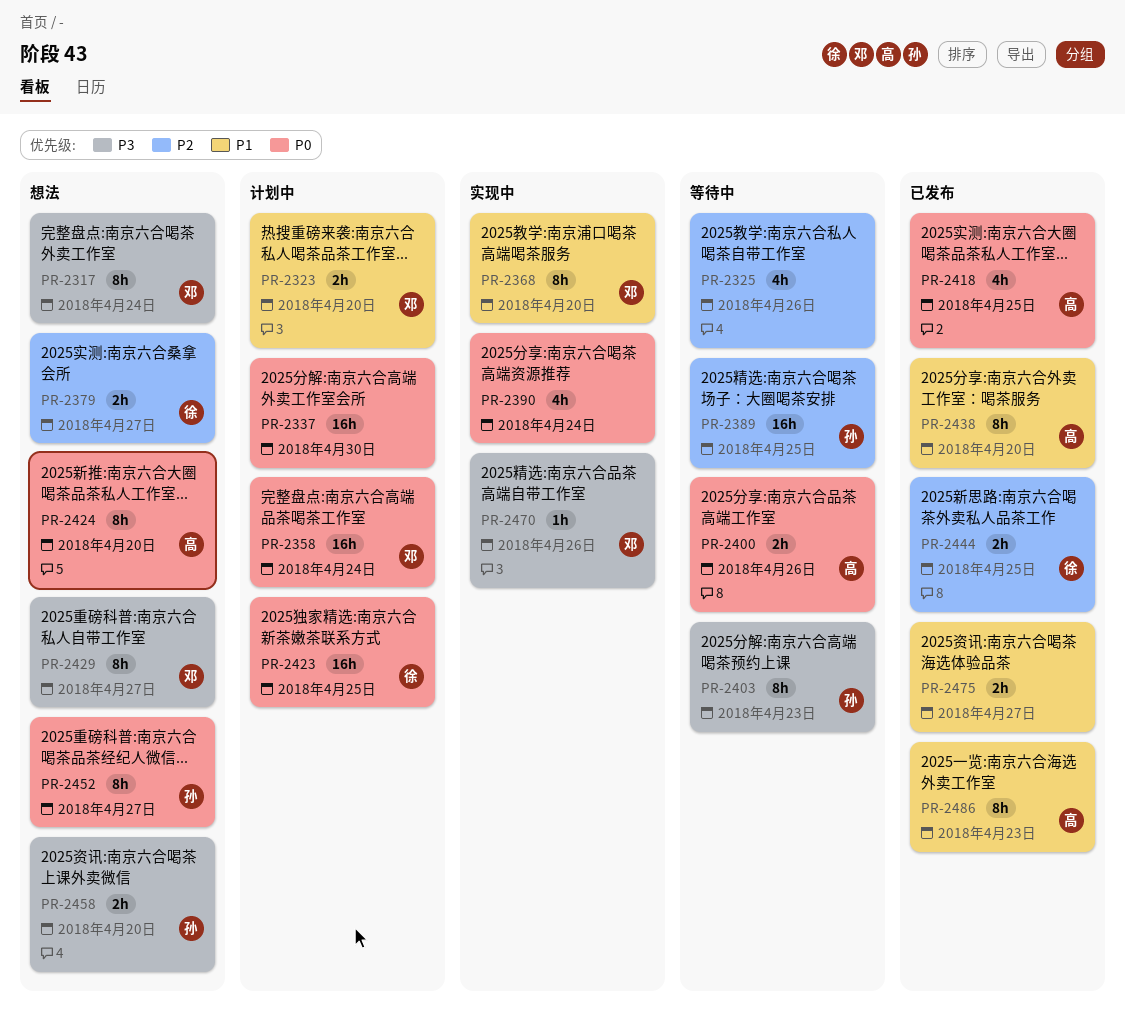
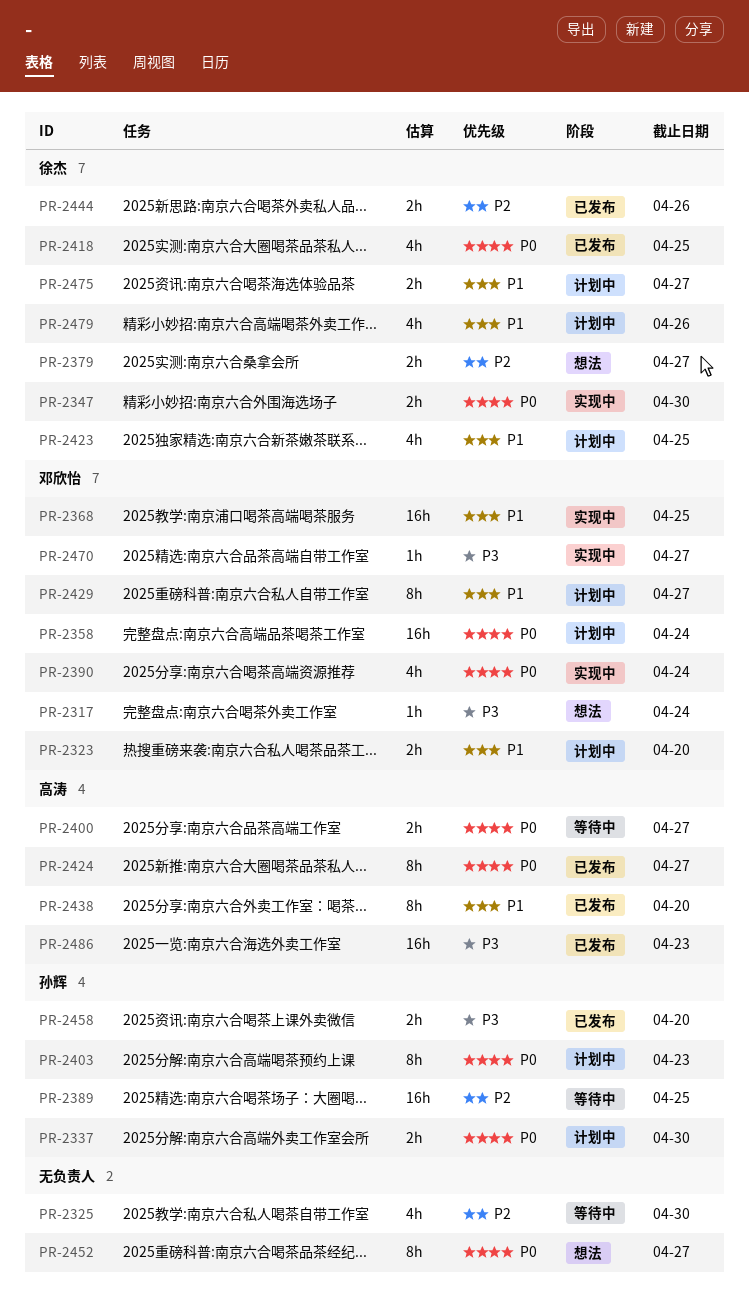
PR-2317, estimate: 8h -> 1h
PR-2325, due: Apr 26 -> Apr 30
PR-2337, owner: none -> 孙辉
PR-2337, estimate: 16h -> 2h
PR-2347: none -> present
PR-2368, estimate: 8h -> 16h
PR-2368, due: Apr 20 -> Apr 25
PR-2390, owner: none -> 邓欣怡
PR-2400, due: Apr 26 -> Apr 27
PR-2403, status: 等待中 -> 计划中
PR-2403, priority: P3 -> P0
PR-2418, owner: 高涛 -> 徐杰
PR-2423, priority: P0 -> P1
PR-2423, estimate: 16h -> 4h
PR-2424, status: 想法 -> 已发布
PR-2424, due: Apr 20 -> Apr 27
PR-2429, status: 想法 -> 计划中
PR-2429, priority: P3 -> P1
PR-2444, due: Apr 25 -> Apr 26
PR-2452, owner: 孙辉 -> none
PR-2458, status: 想法 -> 已发布
PR-2470, due: Apr 26 -> Apr 27
PR-2475, status: 已发布 -> 计划中
PR-2475, owner: none -> 徐杰
PR-2479: none -> present
PR-2486, priority: P1 -> P3
PR-2486, estimate: 8h -> 16h

